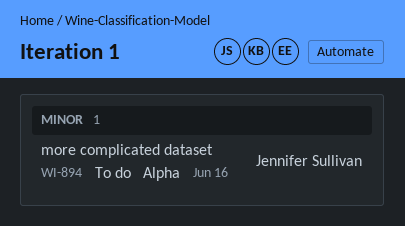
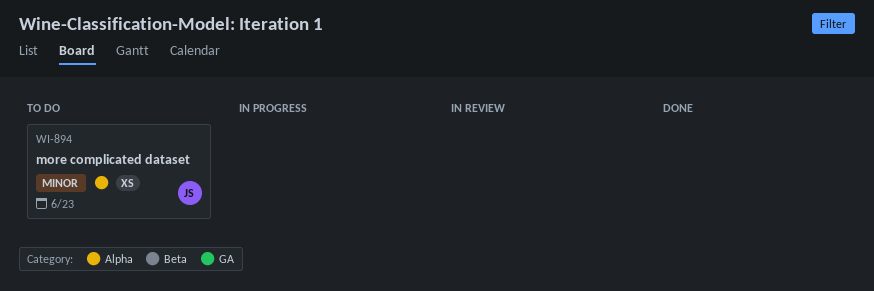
WI-894, due: Jun 16 -> Jun 23

